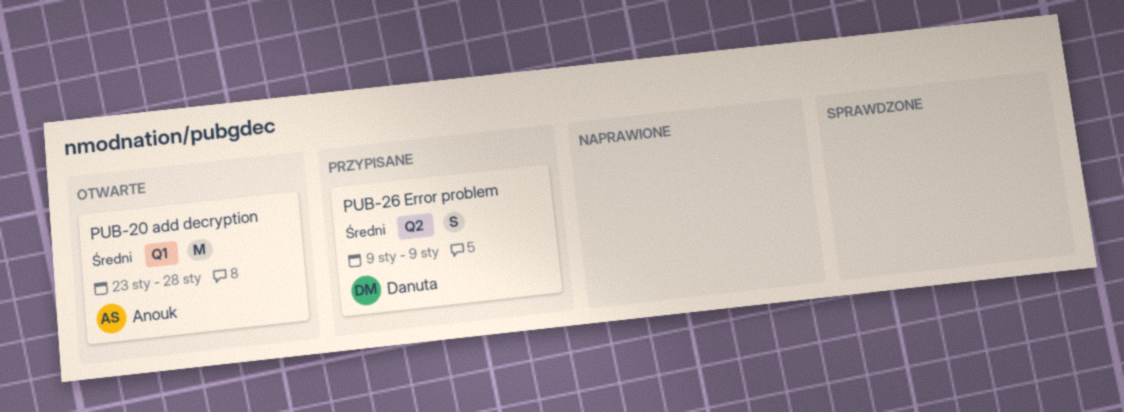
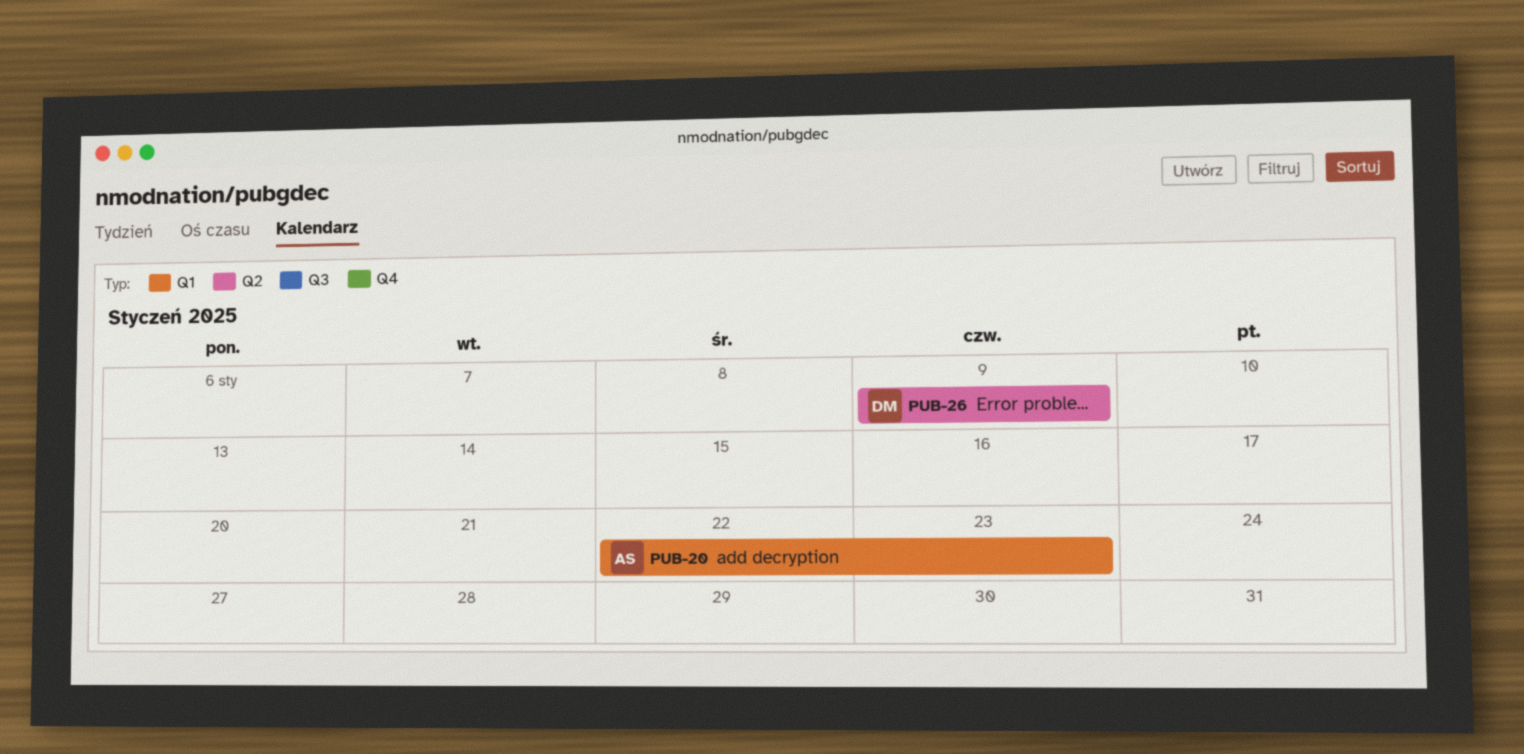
PUB-20, start: Jan 23 -> Jan 22
PUB-20, due: Jan 28 -> Jan 23

